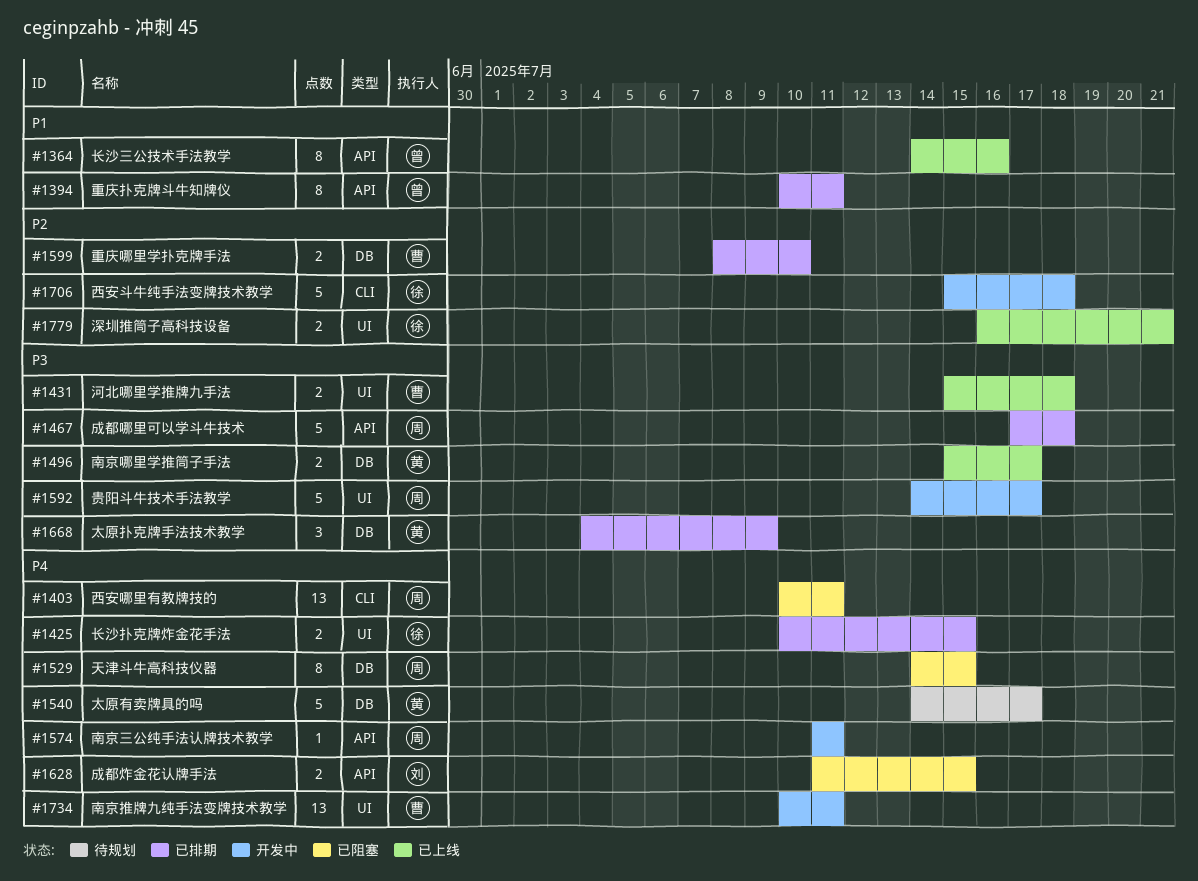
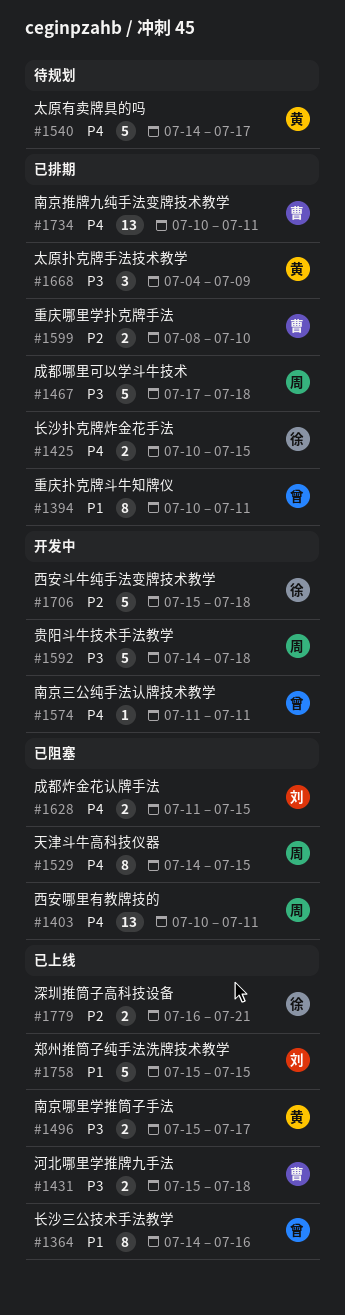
#1574, owner: 周 -> 曾
#1592, due: Jul 17 -> Jul 18
#1734, status: 开发中 -> 已排期
#1758: none -> present

